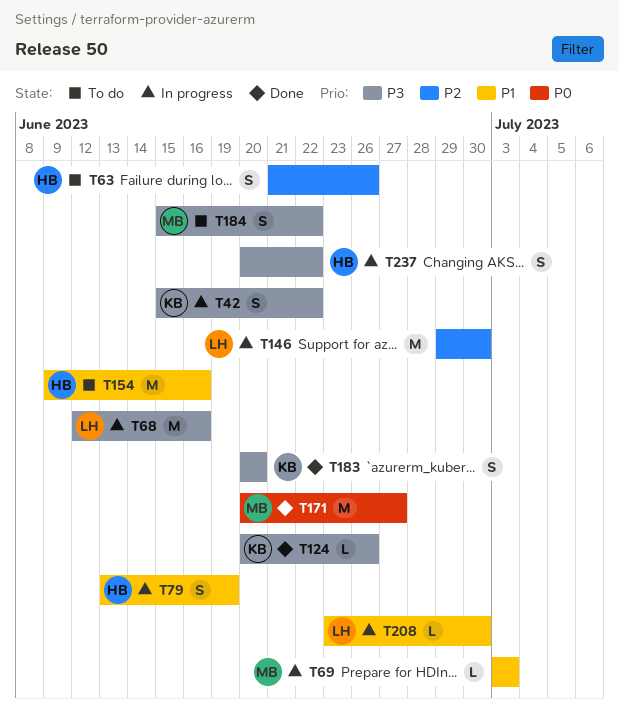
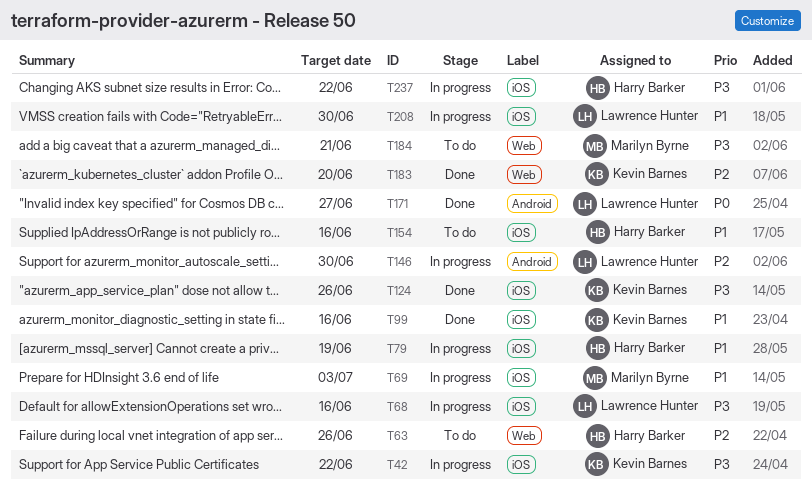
T99: none -> present
T171, owner: Marilyn Byrne -> Lawrence Hunter
T183, priority: P3 -> P2
T184, due: Jun 22 -> Jun 21

